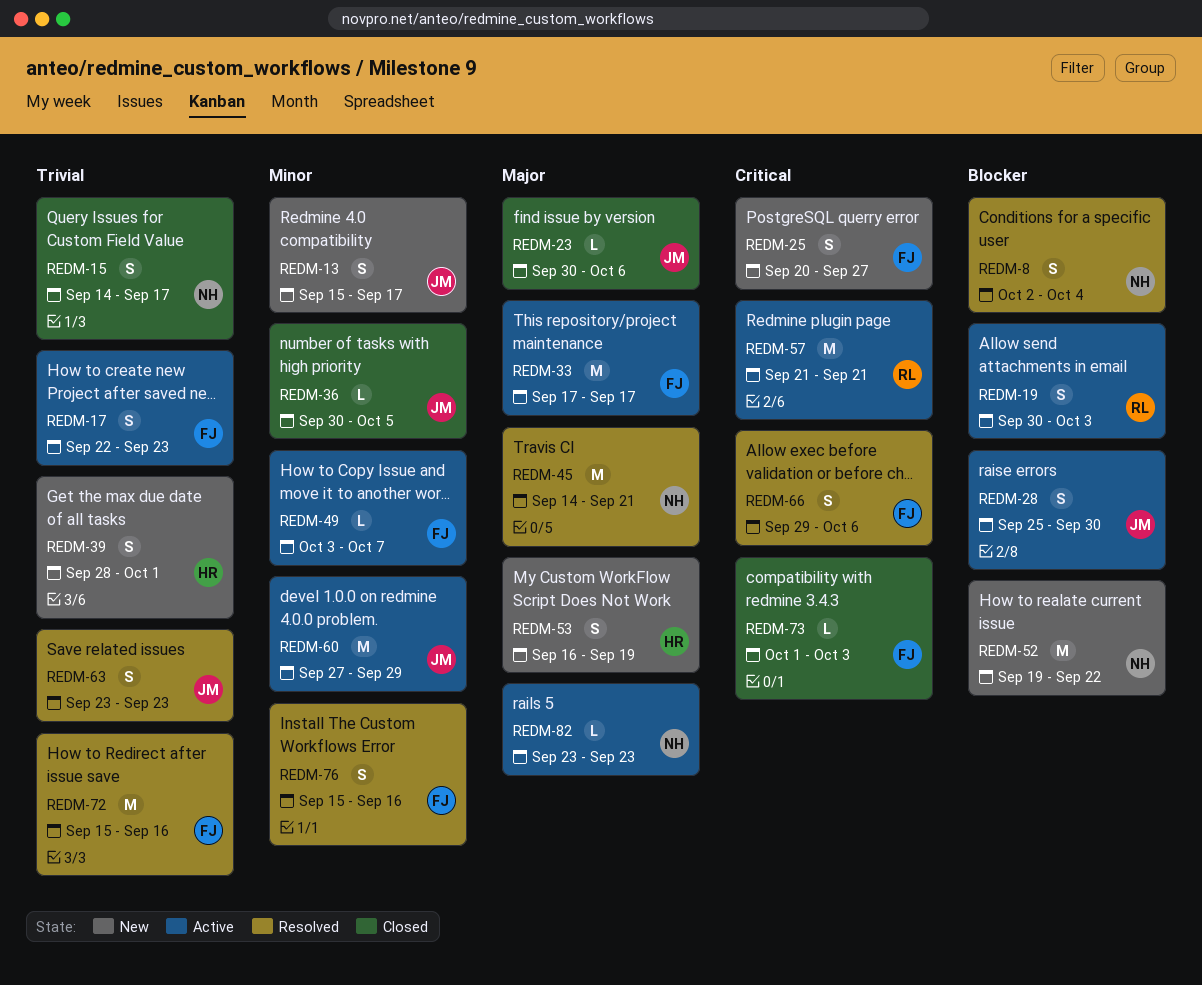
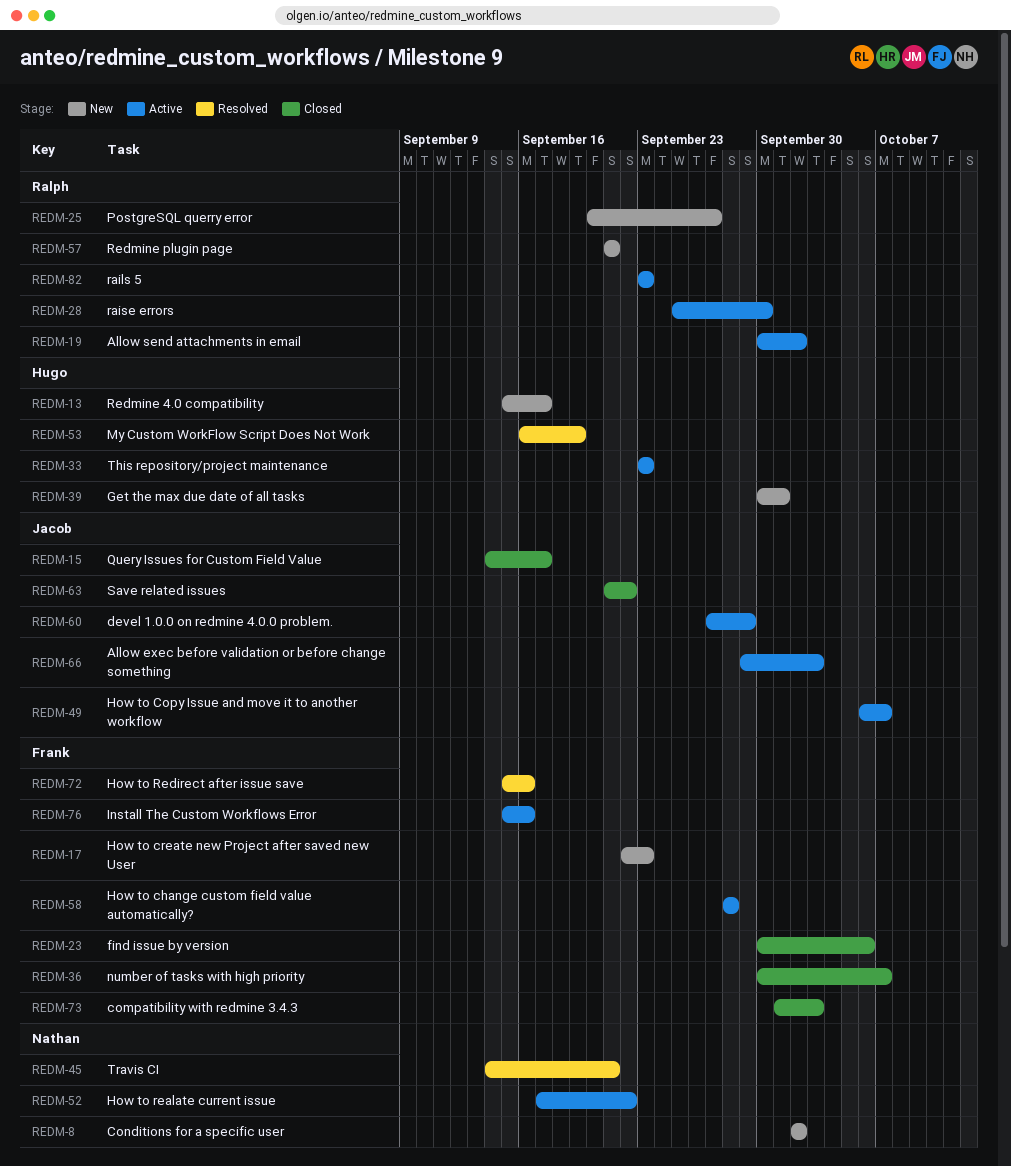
REDM-8, status: Resolved -> New
REDM-8, due: Oct 4 -> Oct 2
REDM-13, owner: Jacob -> Hugo
REDM-15, owner: Nathan -> Jacob
REDM-17, status: Active -> New
REDM-19, due: Oct 3 -> Oct 2
REDM-23, owner: Jacob -> Frank
REDM-25, owner: Frank -> Ralph
REDM-28, owner: Jacob -> Ralph
REDM-33, owner: Frank -> Hugo
REDM-33, start: Sep 17 -> Sep 23
REDM-33, due: Sep 17 -> Sep 23
REDM-36, owner: Jacob -> Frank
REDM-36, due: Oct 5 -> Oct 7
REDM-39, start: Sep 28 -> Sep 30
REDM-49, owner: Frank -> Jacob
REDM-49, start: Oct 3 -> Oct 6
REDM-52, status: New -> Active
REDM-52, start: Sep 19 -> Sep 17
REDM-53, status: New -> Resolved
REDM-57, status: Active -> New
REDM-58: none -> present
REDM-63, status: Resolved -> Closed
REDM-63, start: Sep 23 -> Sep 21
REDM-63, due: Sep 23 -> Sep 22
REDM-66, status: Resolved -> Active
REDM-66, owner: Frank -> Jacob
REDM-66, due: Oct 6 -> Oct 3
REDM-76, status: Resolved -> Active
REDM-82, owner: Nathan -> Ralph

